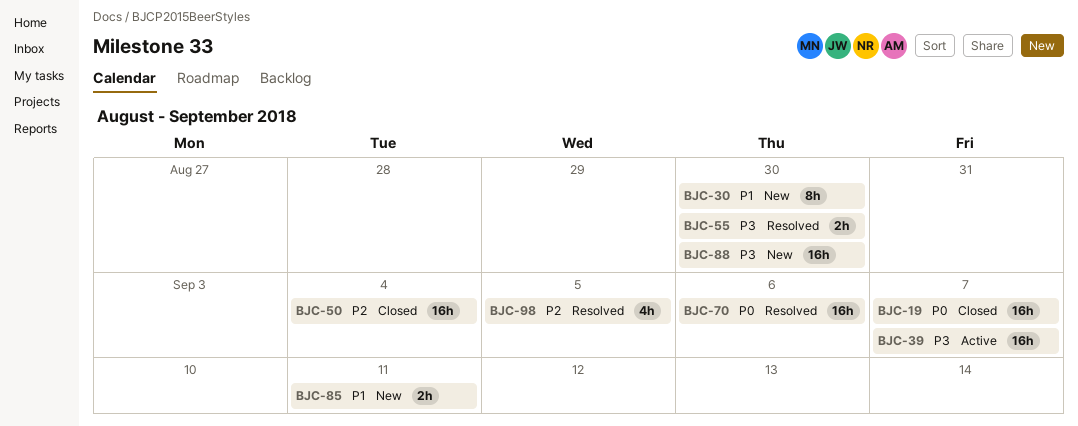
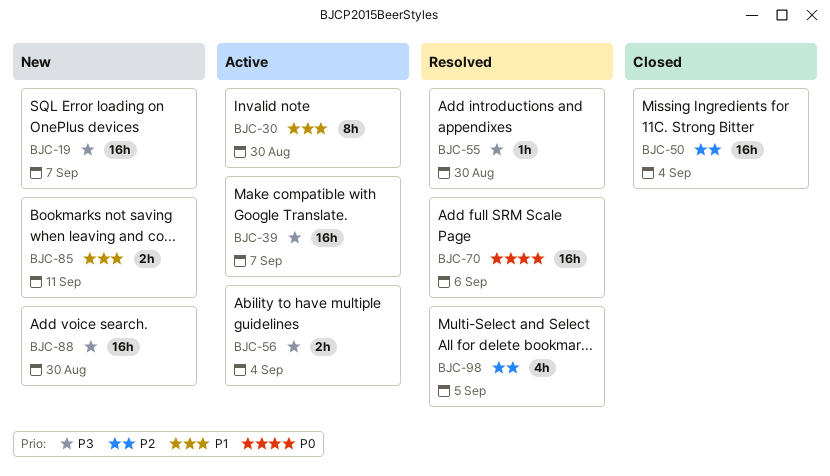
BJC-19, status: Closed -> New
BJC-19, priority: P0 -> P3
BJC-30, status: New -> Active
BJC-55, estimate: 2h -> 1h
BJC-56: none -> present

